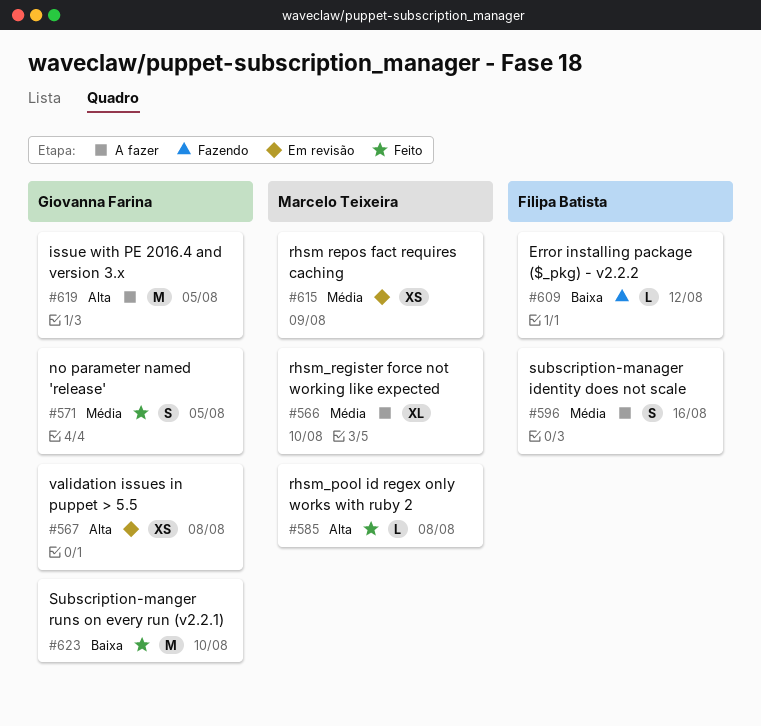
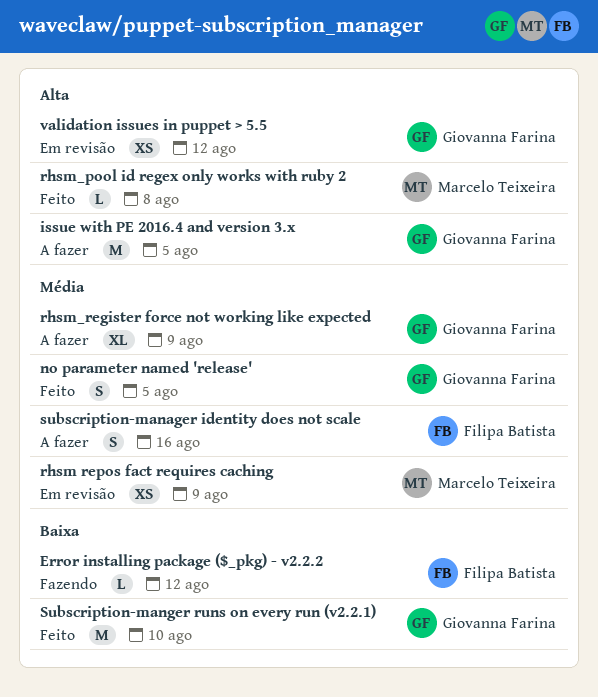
rhsm_register force not working like expected, owner: Marcelo Teixeira -> Giovanna Farina
rhsm_register force not working like expected, due: Aug 10 -> Aug 9
validation issues in puppet > 5.5, due: Aug 8 -> Aug 12

